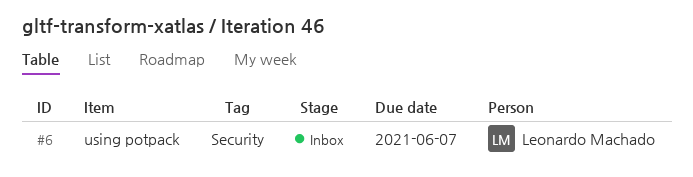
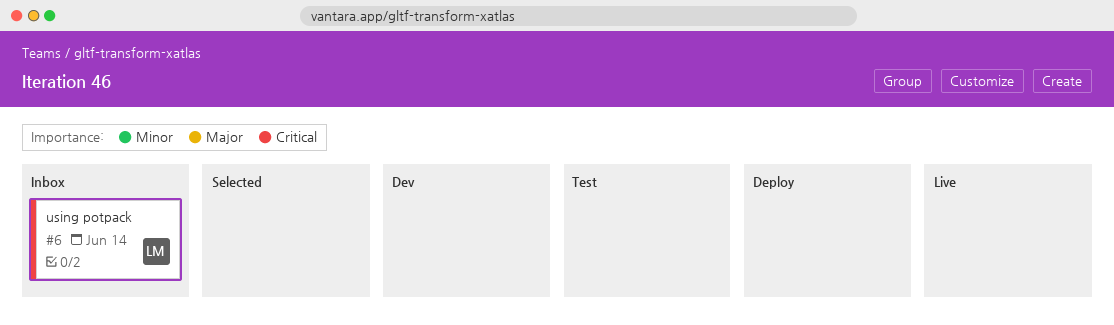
#6, due: Jun 7 -> Jun 14

